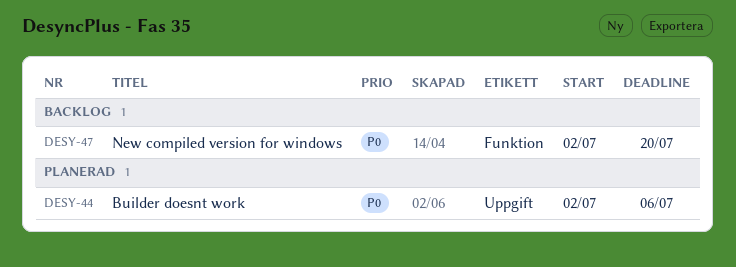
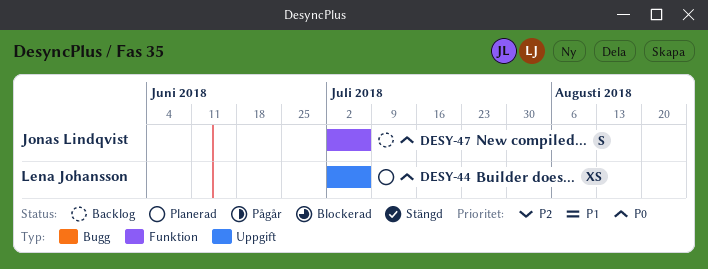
DESY-47, due: Jul 20 -> Jul 6

